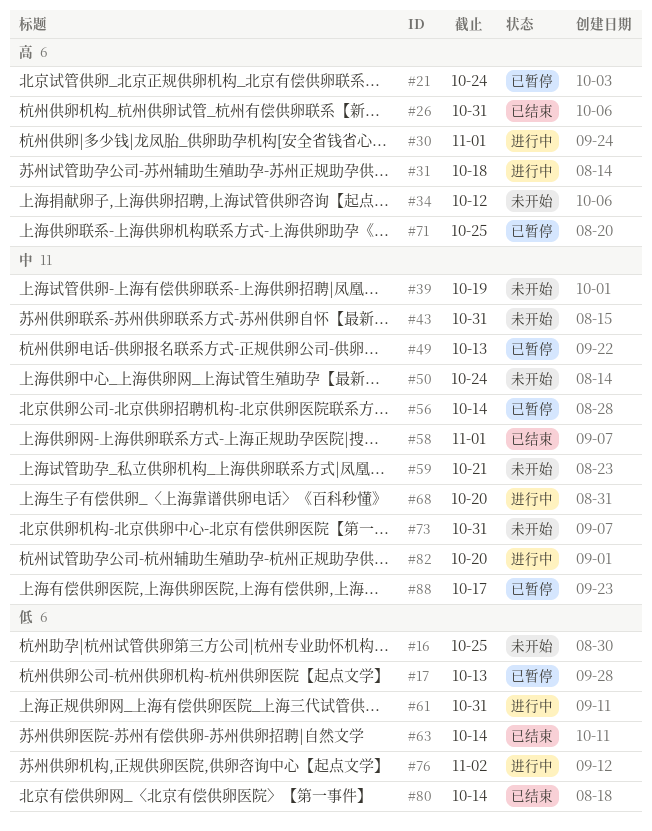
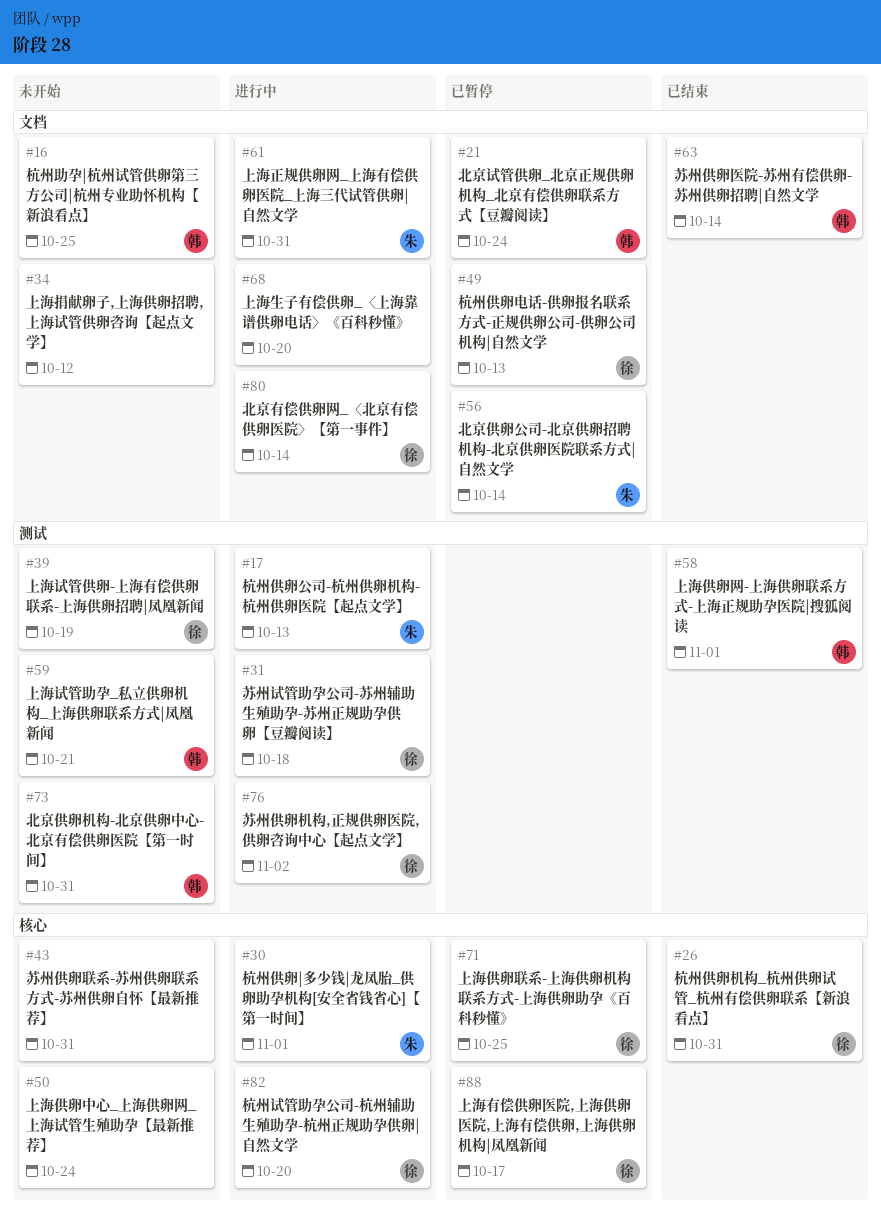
#17, status: 已暂停 -> 进行中
#80, status: 已结束 -> 进行中

